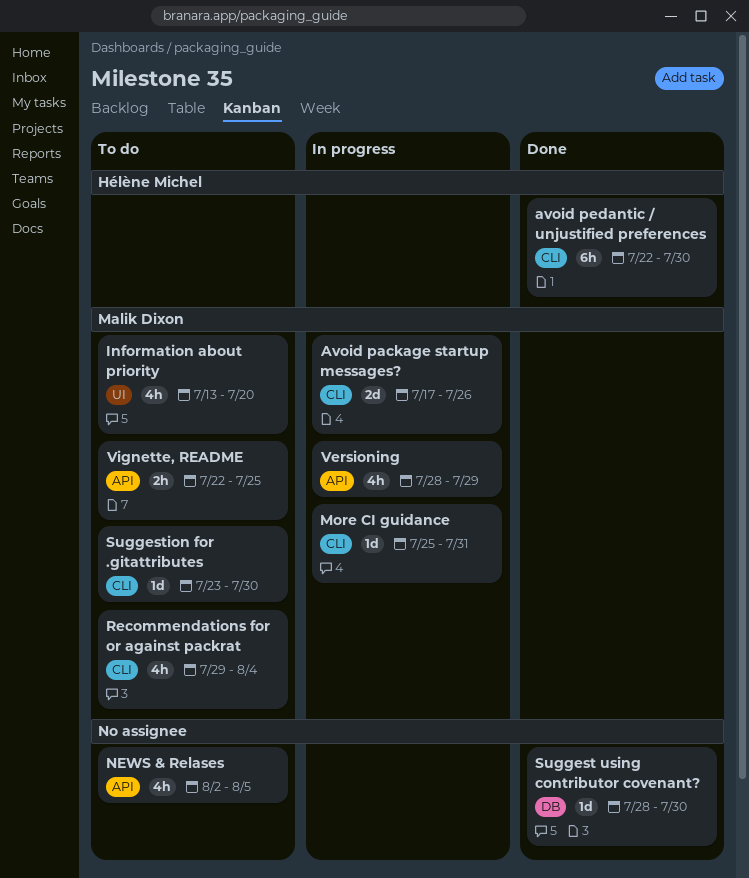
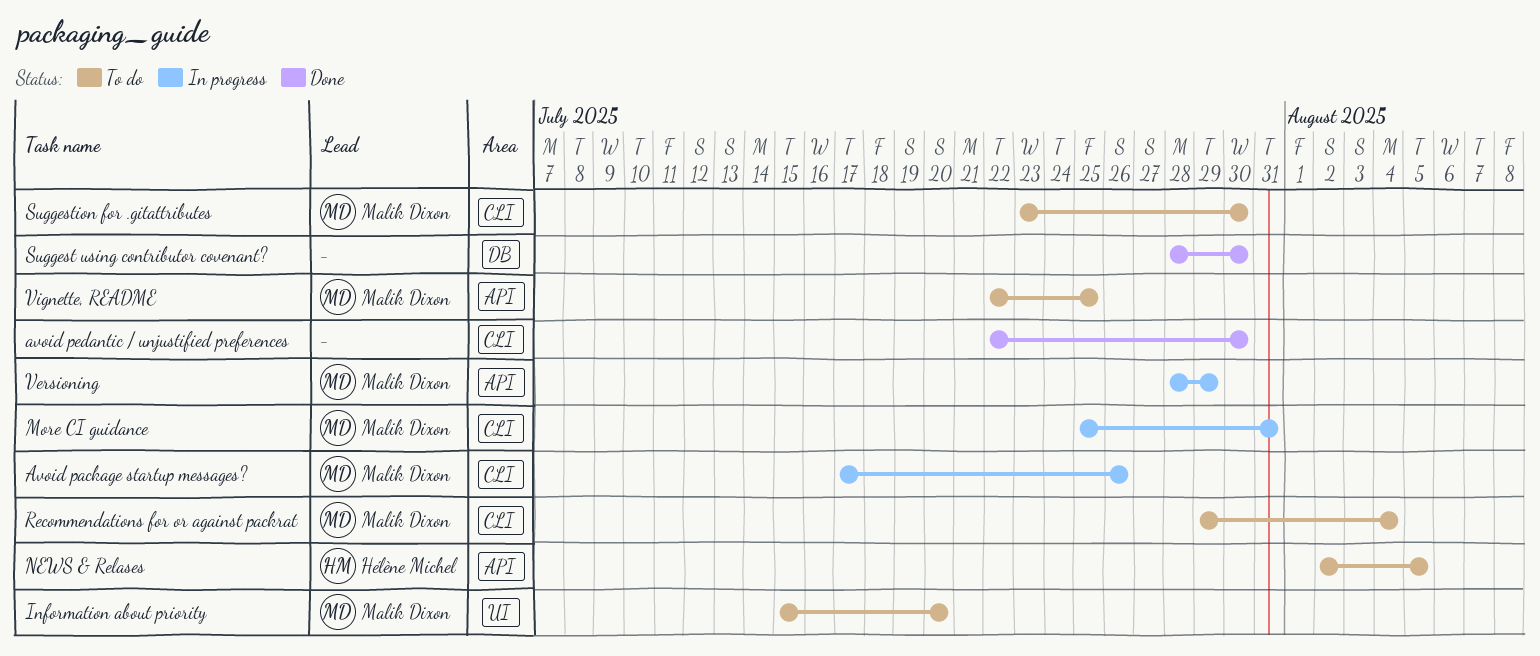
avoid pedantic / unjustified preferences, owner: Hélène Michel -> none
Information about priority, start: Jul 13 -> Jul 15
NEWS & Relases, owner: none -> Hélène Michel

